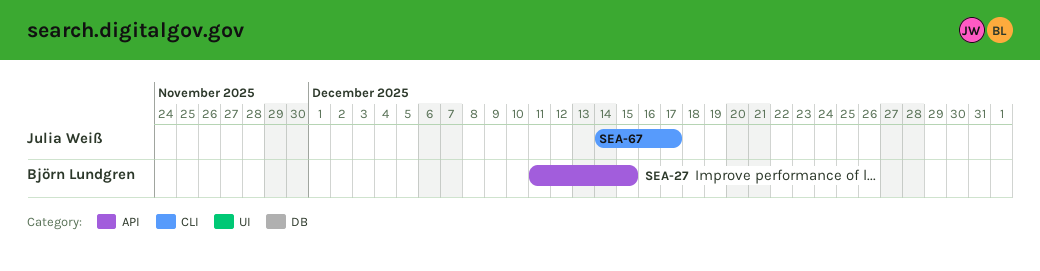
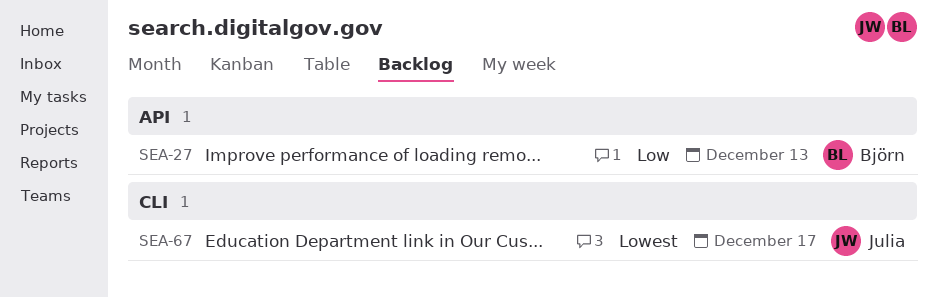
SEA-27, due: Dec 15 -> Dec 13

